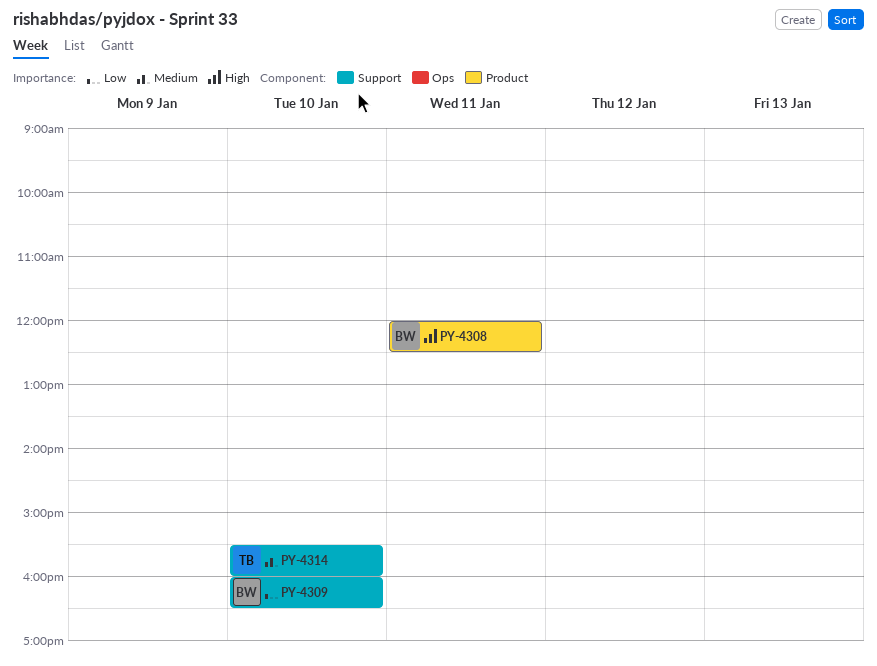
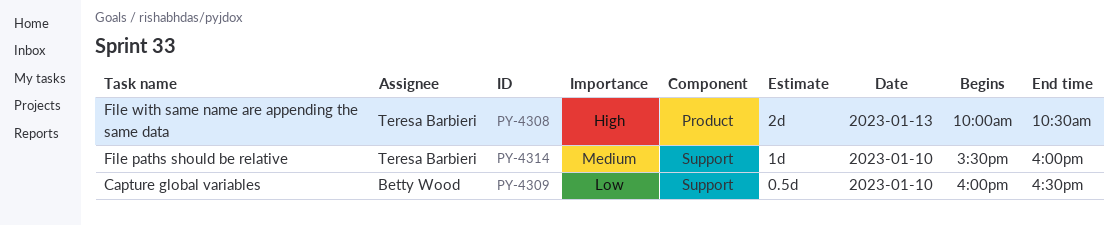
PY-4308, owner: Betty Wood -> Teresa Barbieri
PY-4308, day: Jan 11 -> Jan 13
PY-4308, begins: 12:00 -> 10:00
PY-4308, ends: 12:30 -> 10:30

